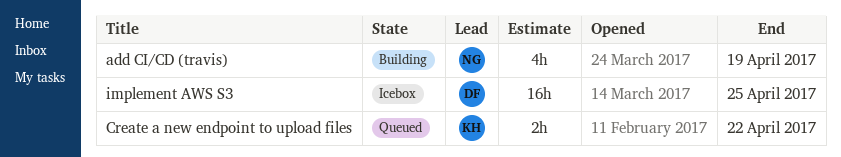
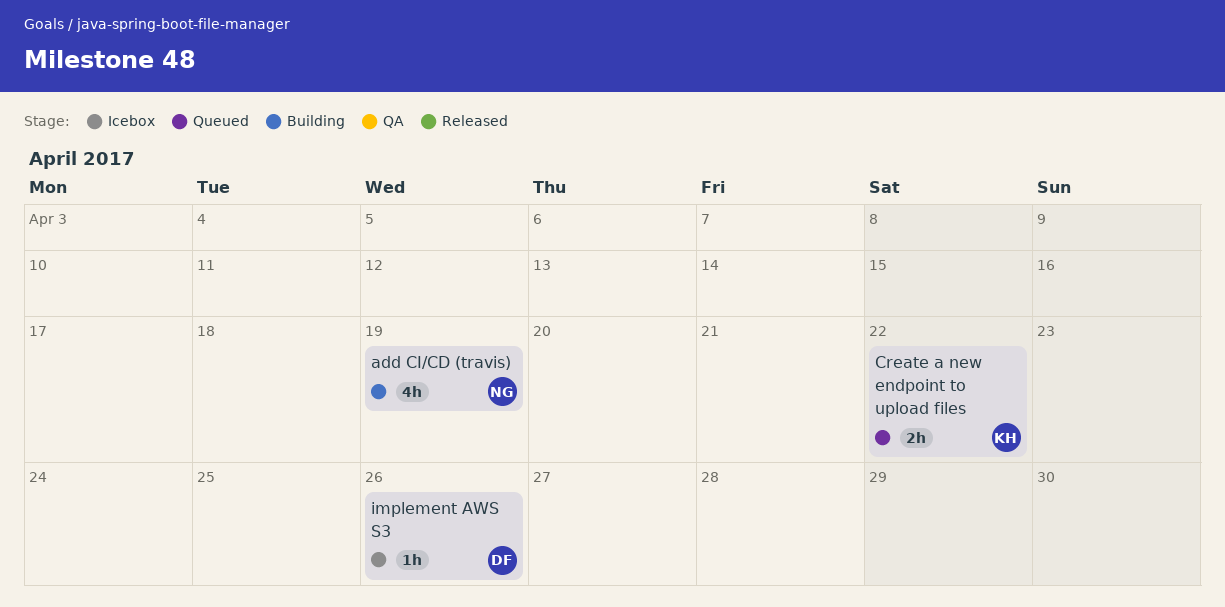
implement AWS S3, estimate: 16h -> 1h
implement AWS S3, due: Apr 25 -> Apr 26

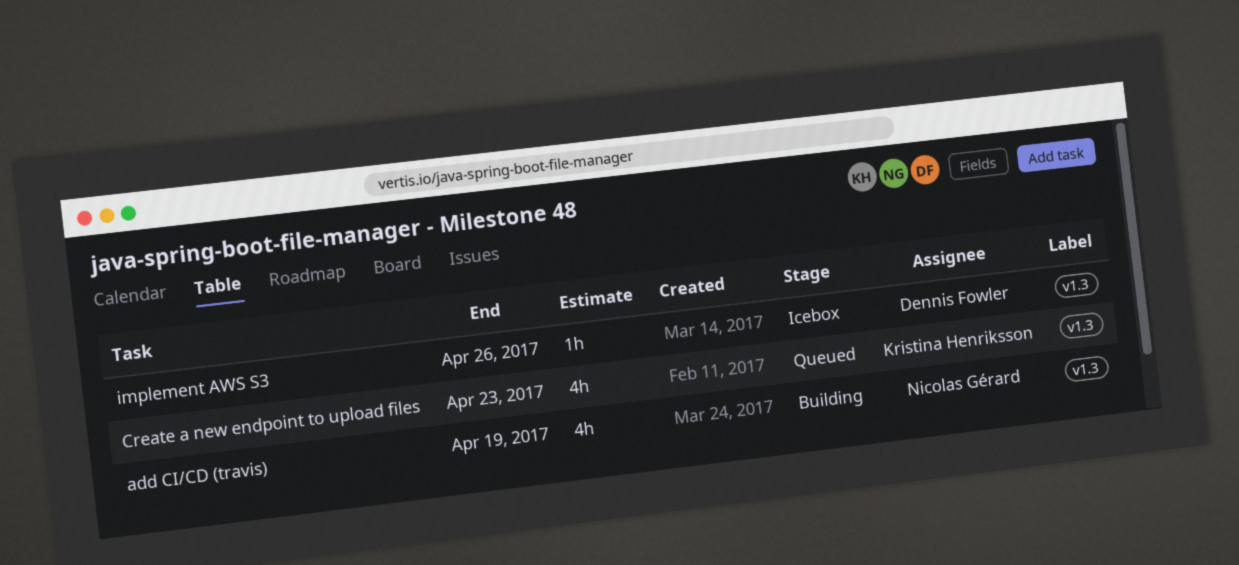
Create a new endpoint to upload files, estimate: 2h -> 4h
Create a new endpoint to upload files, due: Apr 22 -> Apr 23

